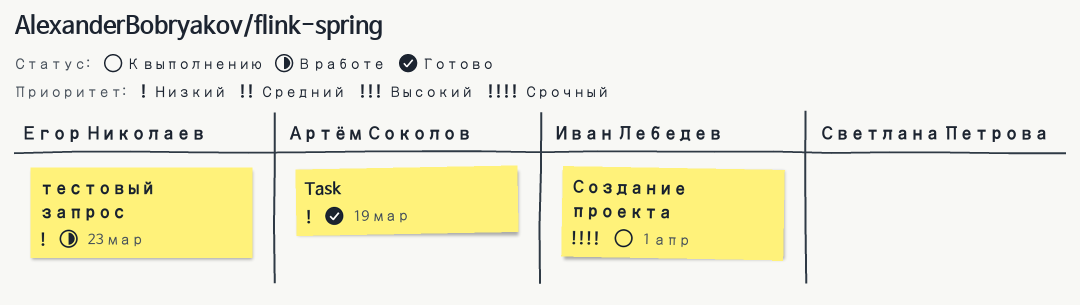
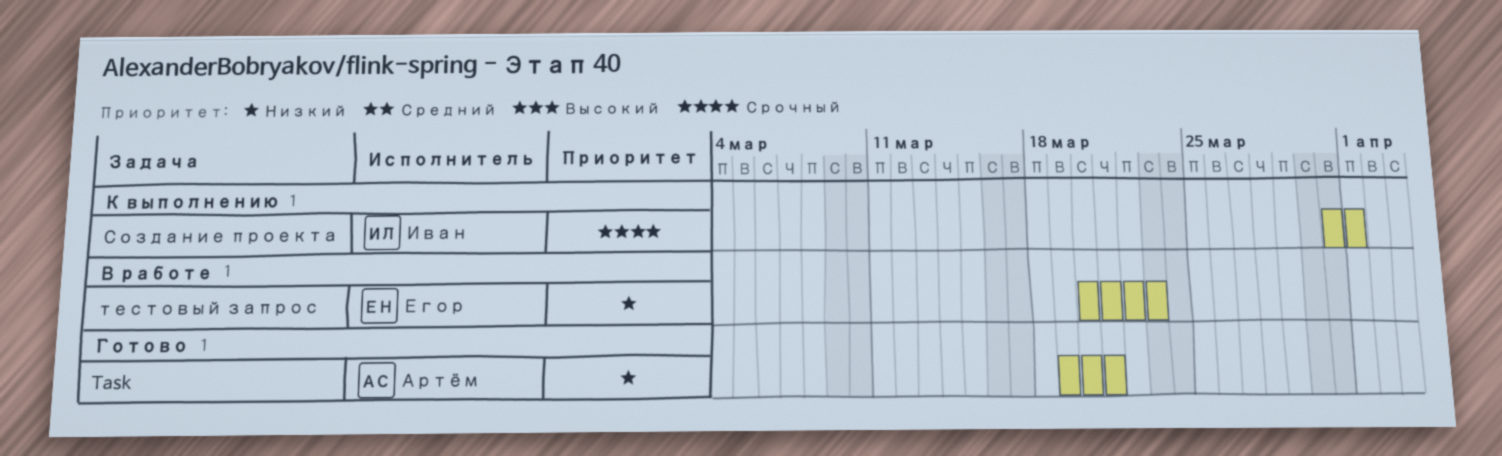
Task, due: Mar 19 -> Mar 21

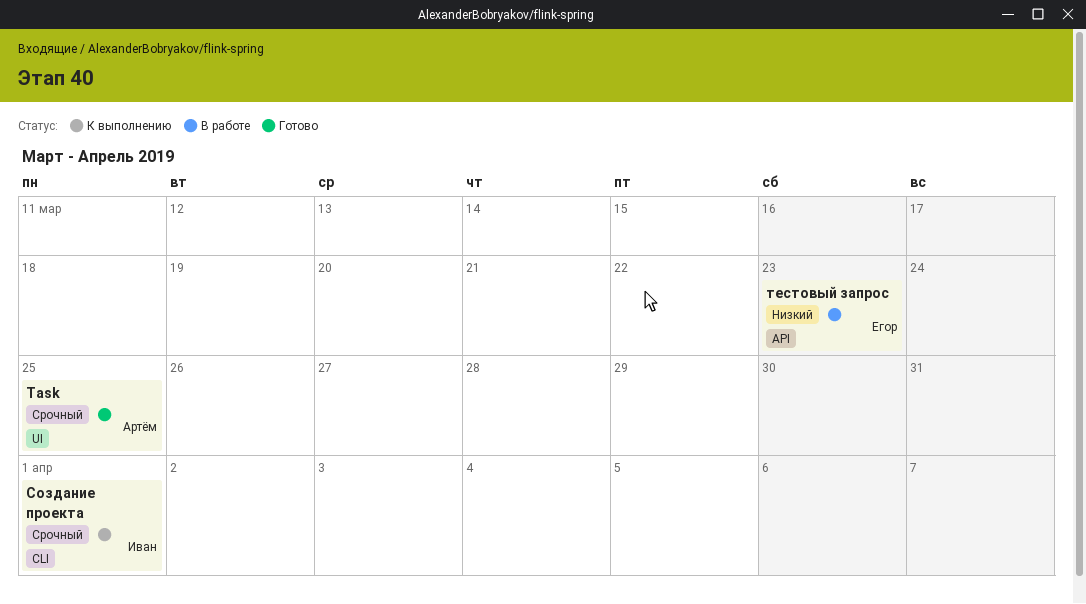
Task, priority: Низкий -> Срочный
Task, due: Mar 21 -> Mar 25

